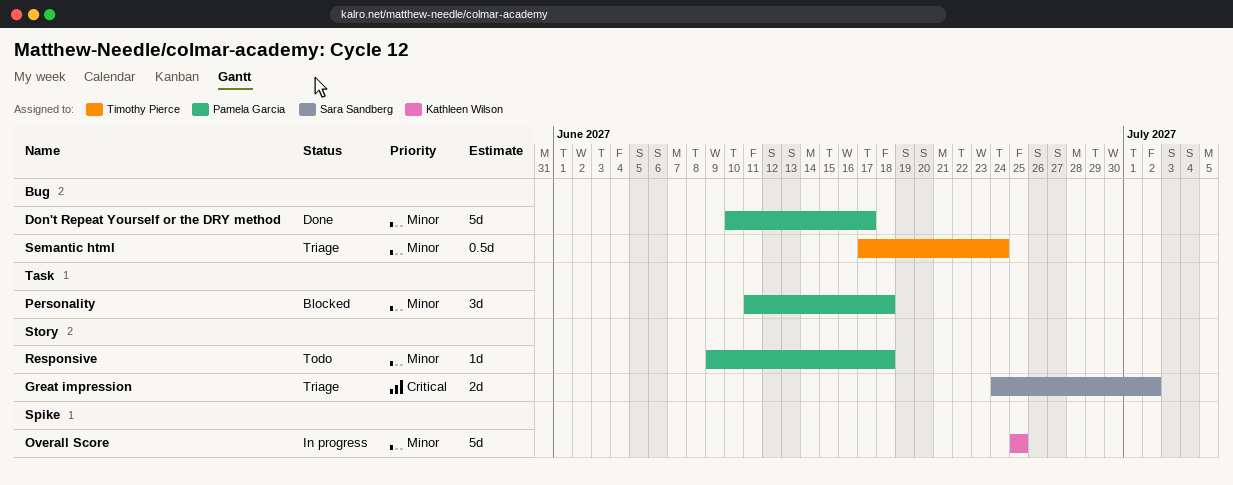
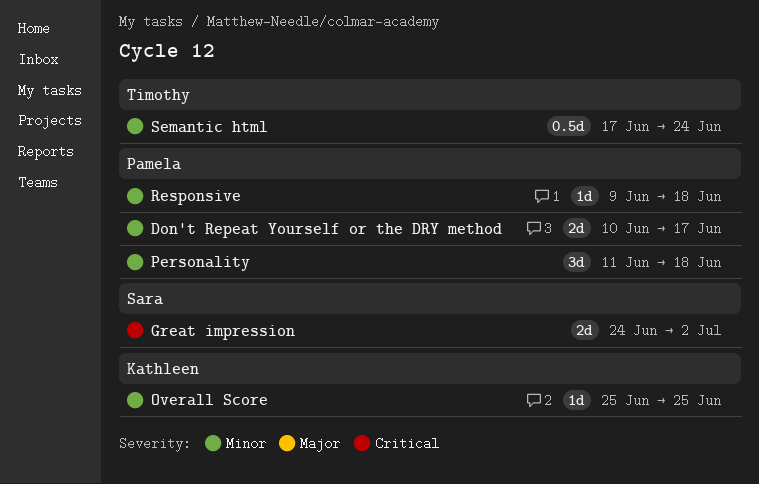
Don't Repeat Yourself or the DRY method, estimate: 5d -> 2d
Overall Score, estimate: 5d -> 1d

